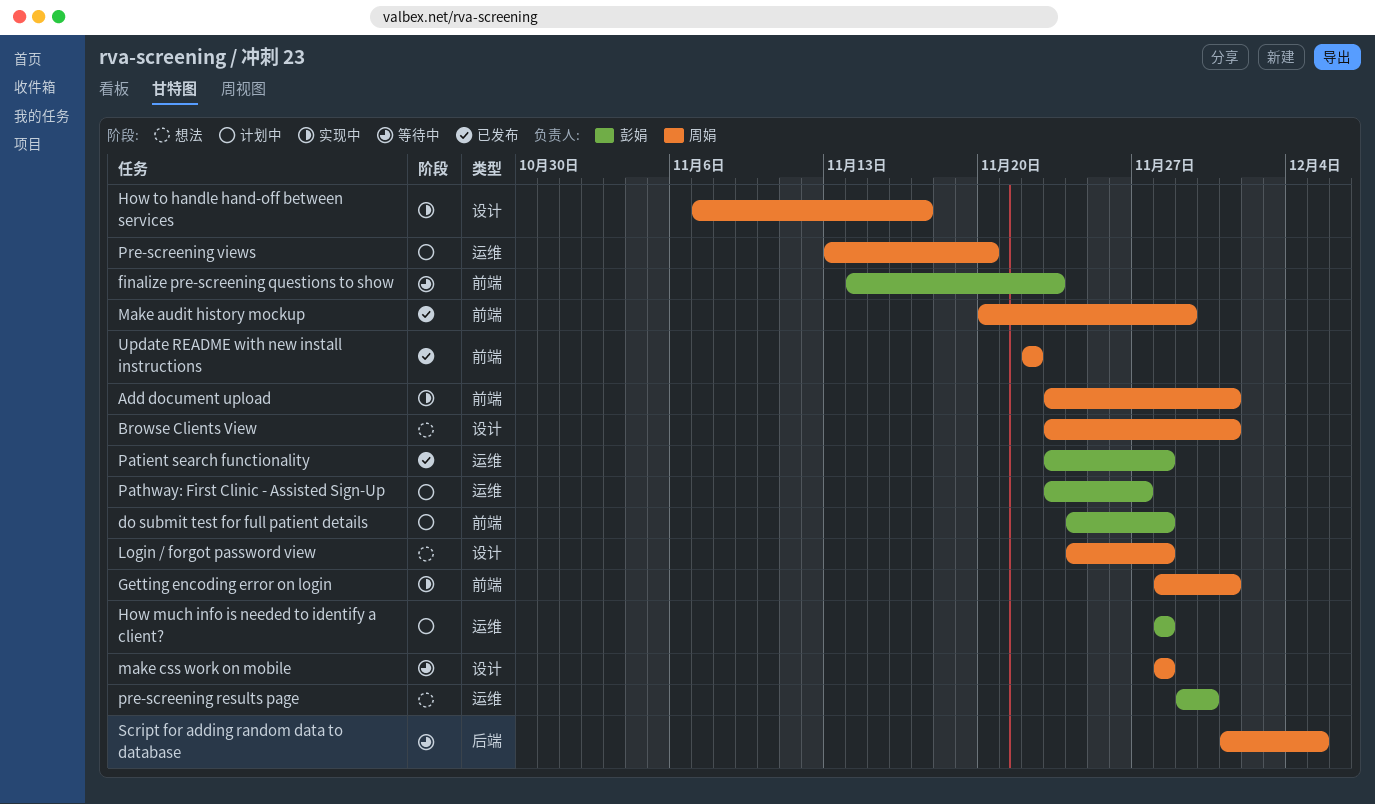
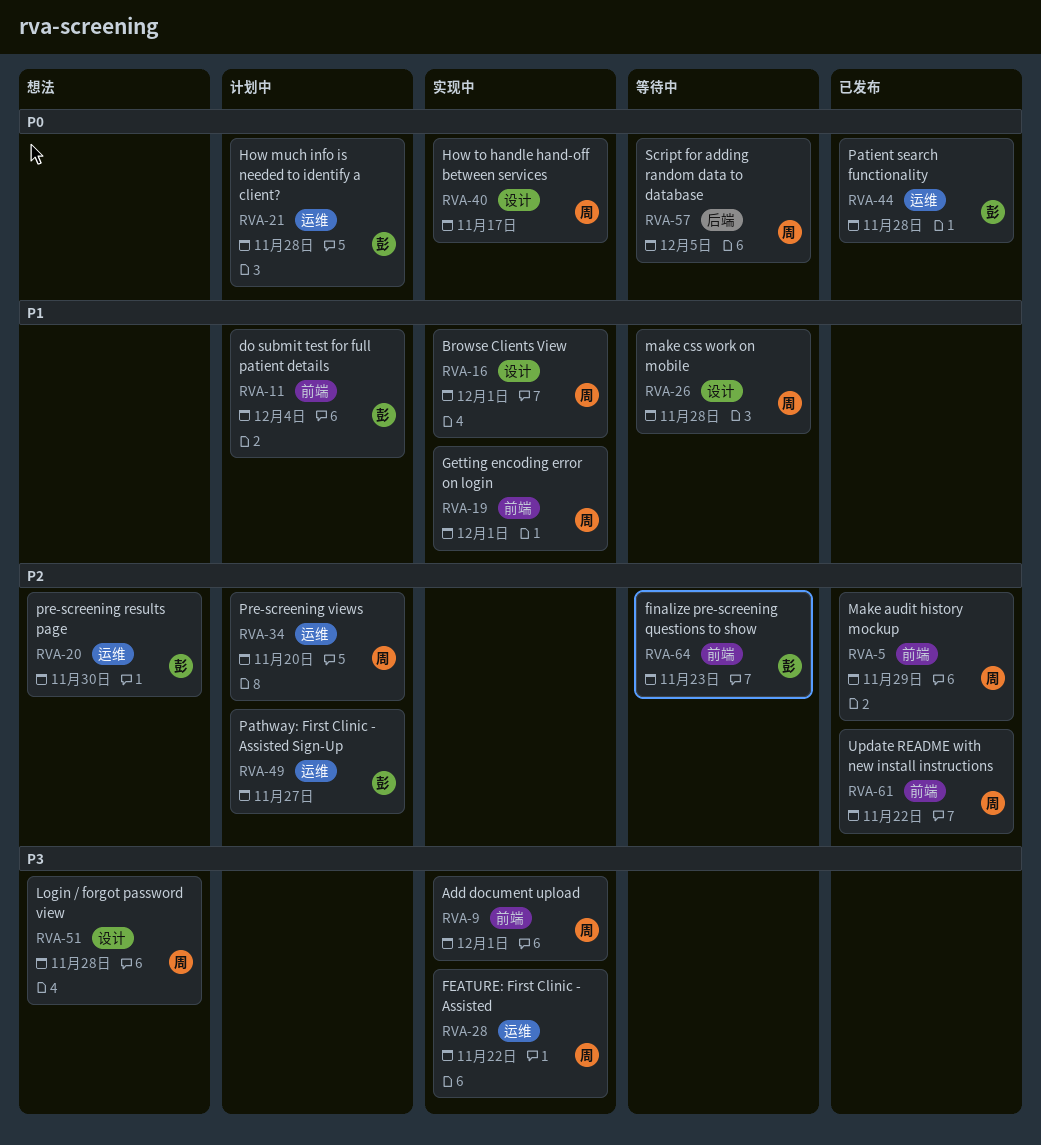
Browse Clients View, status: 想法 -> 实现中
do submit test for full patient details, due: Nov 28 -> Dec 4
FEATURE: First Clinic - Assisted: none -> present

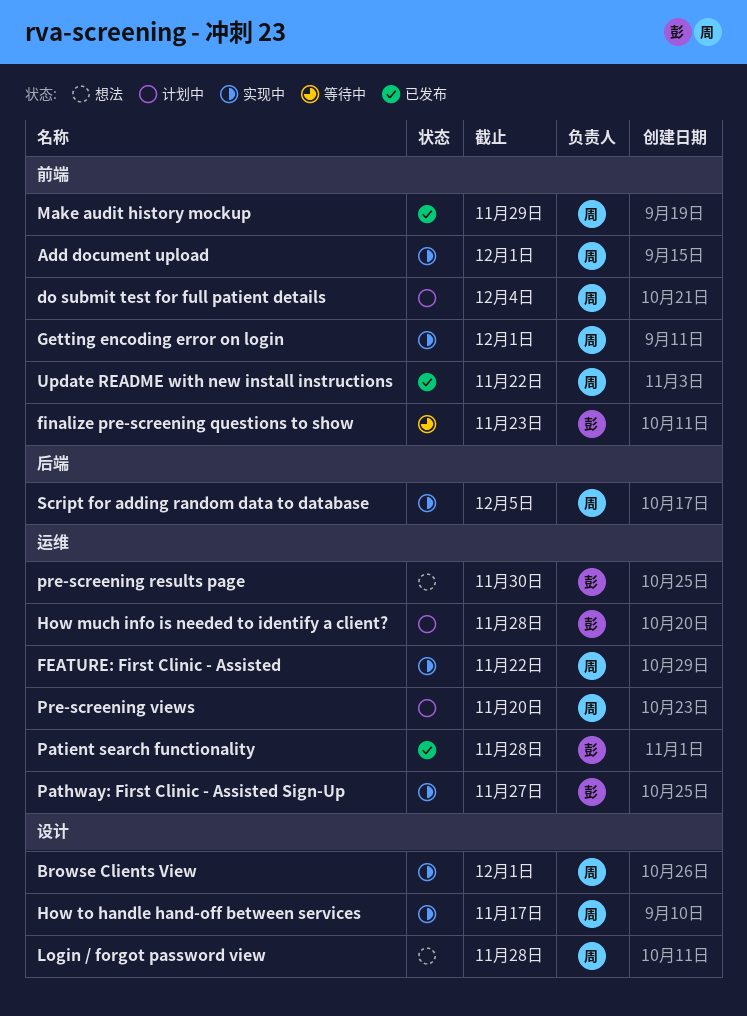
do submit test for full patient details, owner: 彭 -> 周
make css work on mobile: present -> none
Pathway: First Clinic - Assisted Sign-Up, status: 计划中 -> 实现中
Script for adding random data to database, status: 等待中 -> 实现中

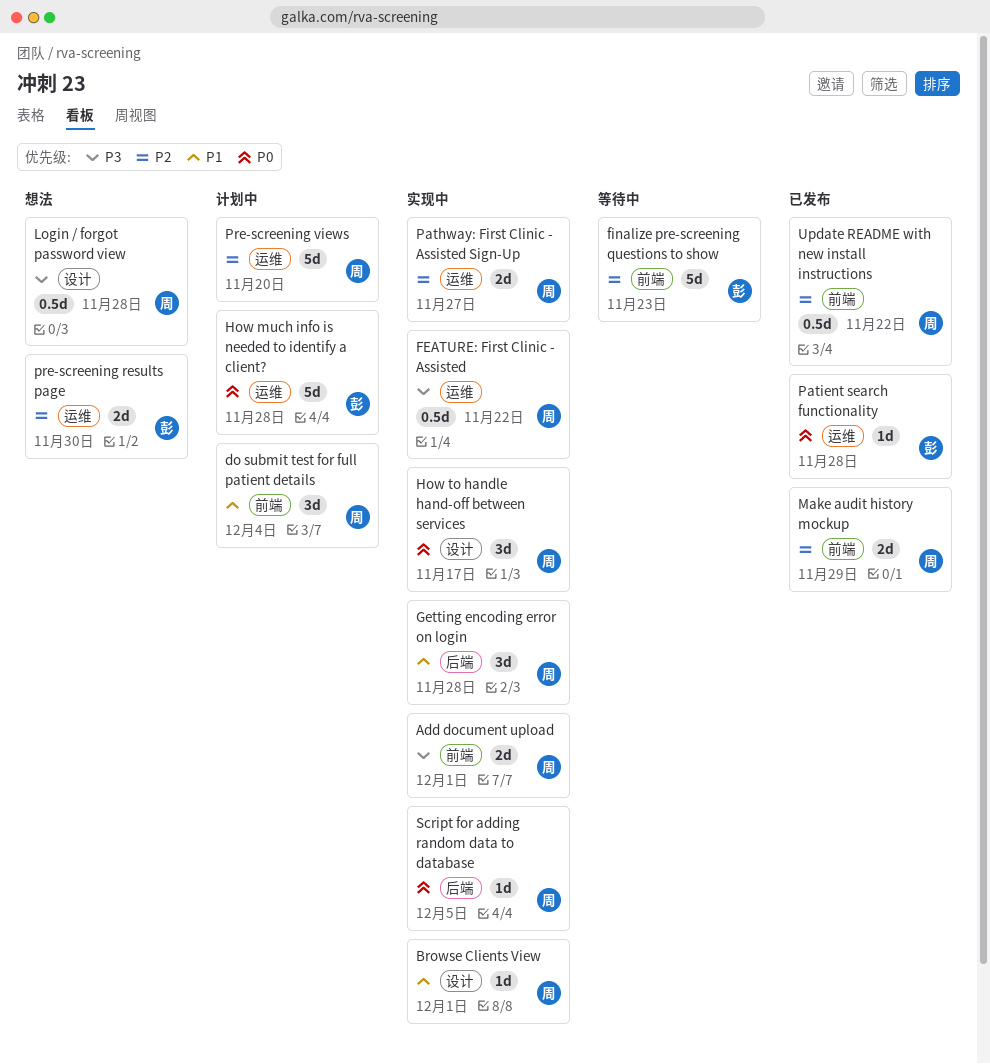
Getting encoding error on login, label: 前端 -> 后端
Getting encoding error on login, due: Dec 1 -> Nov 28
Pathway: First Clinic - Assisted Sign-Up, owner: 彭 -> 周

